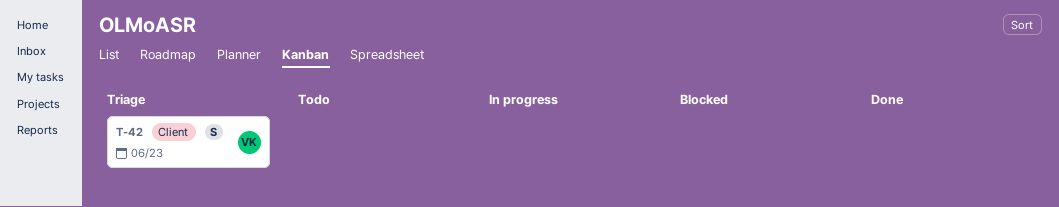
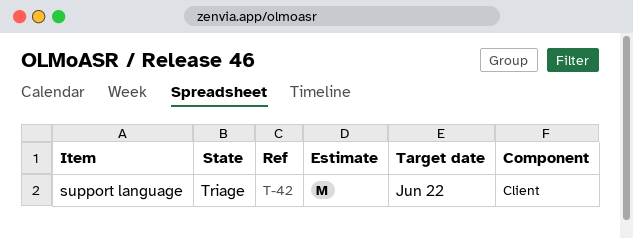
T-42, estimate: S -> M
T-42, due: Jun 23 -> Jun 22

